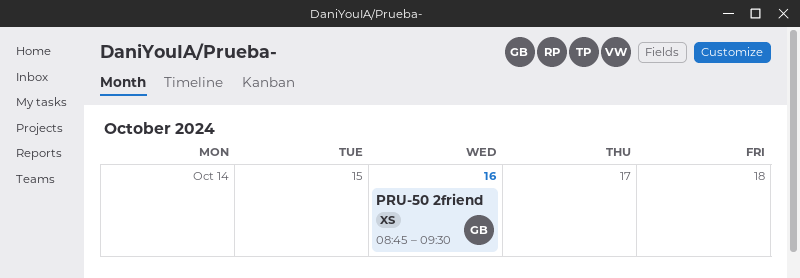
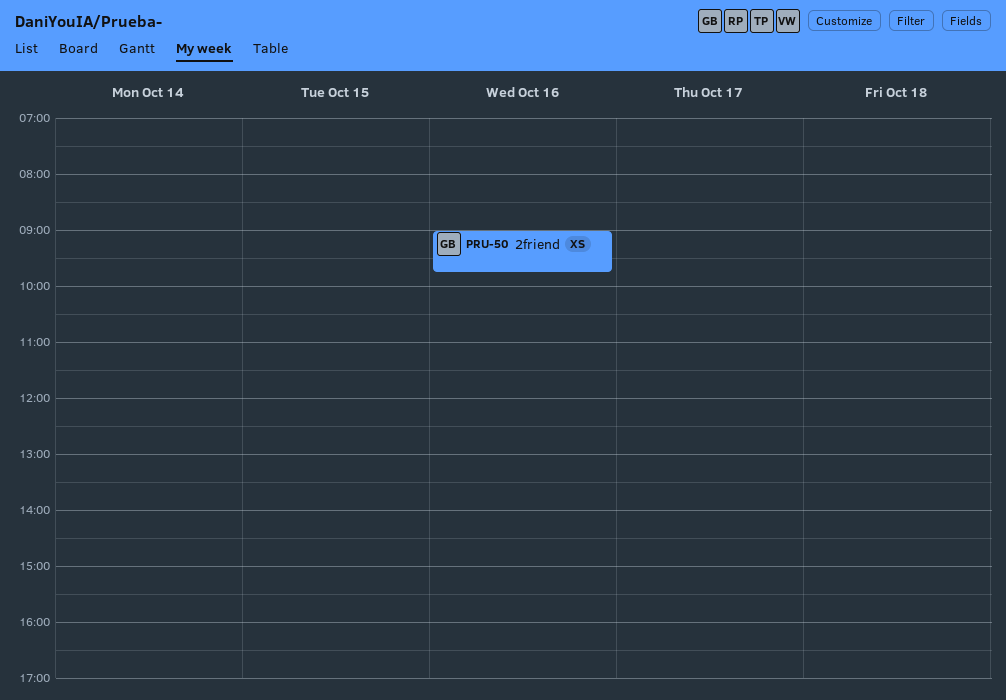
PRU-50, begins: 08:45 -> 09:00
PRU-50, ends: 09:30 -> 09:45

